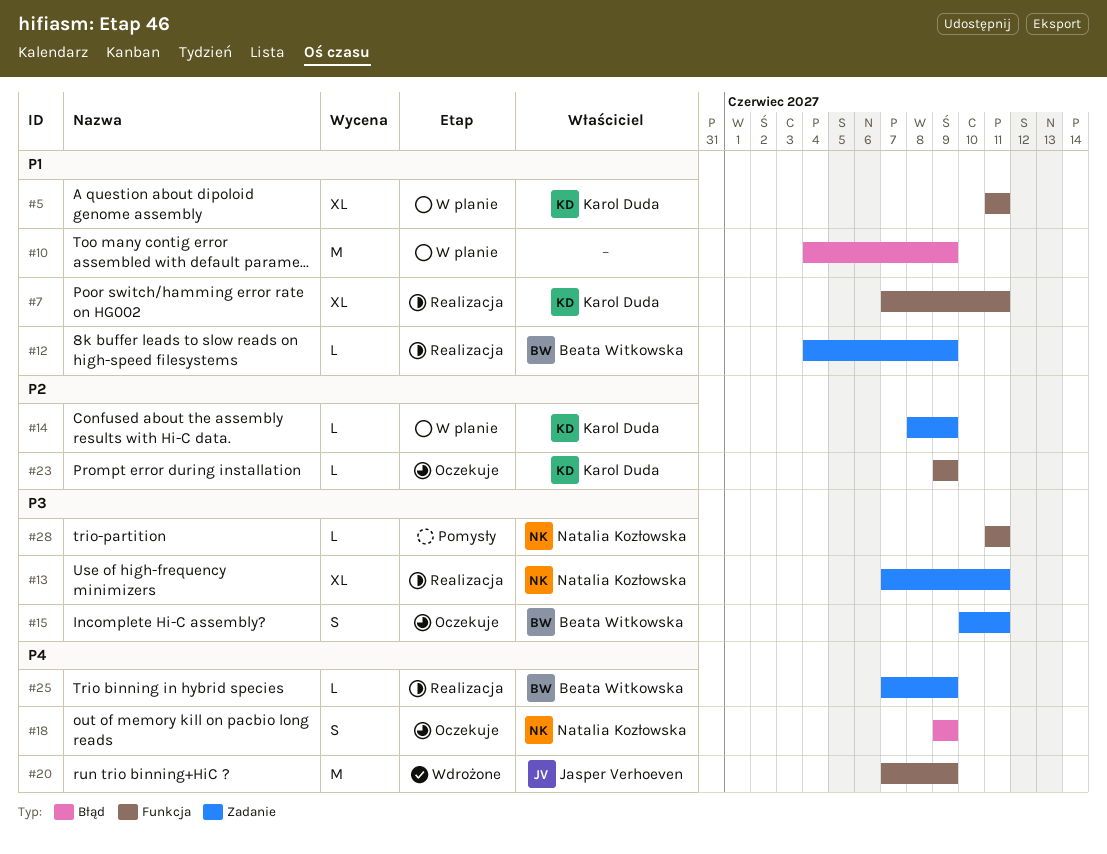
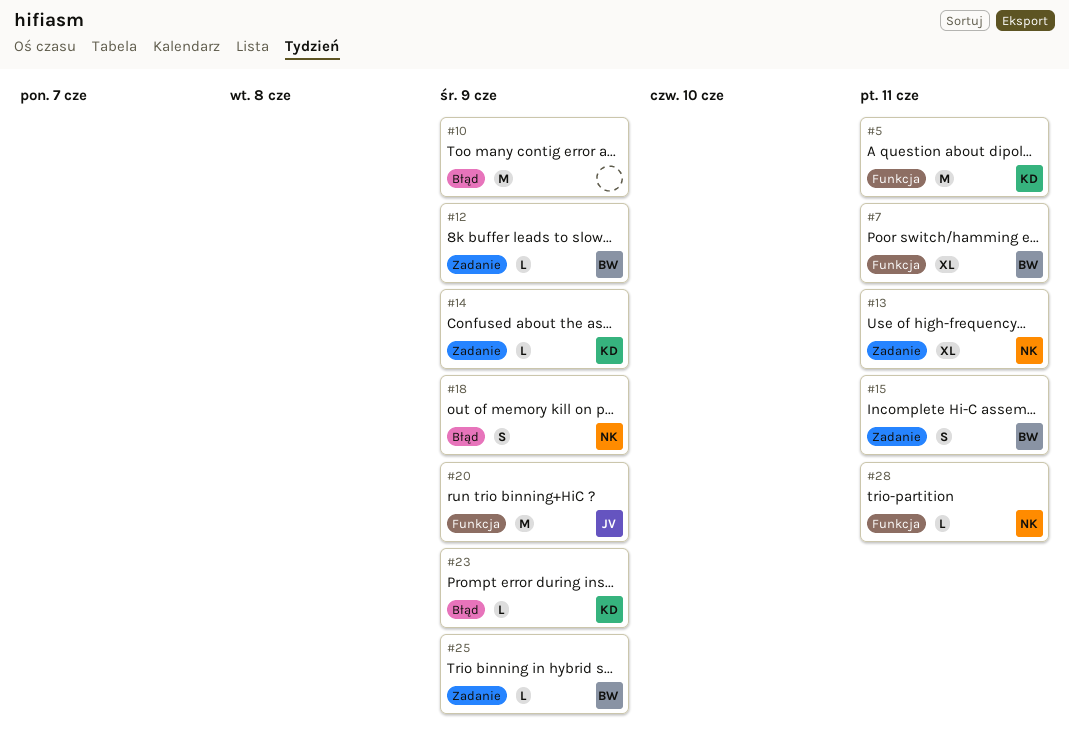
#5, estimate: XL -> M
#7, owner: Karol Duda -> Beata Witkowska
#23, label: Funkcja -> Błąd

